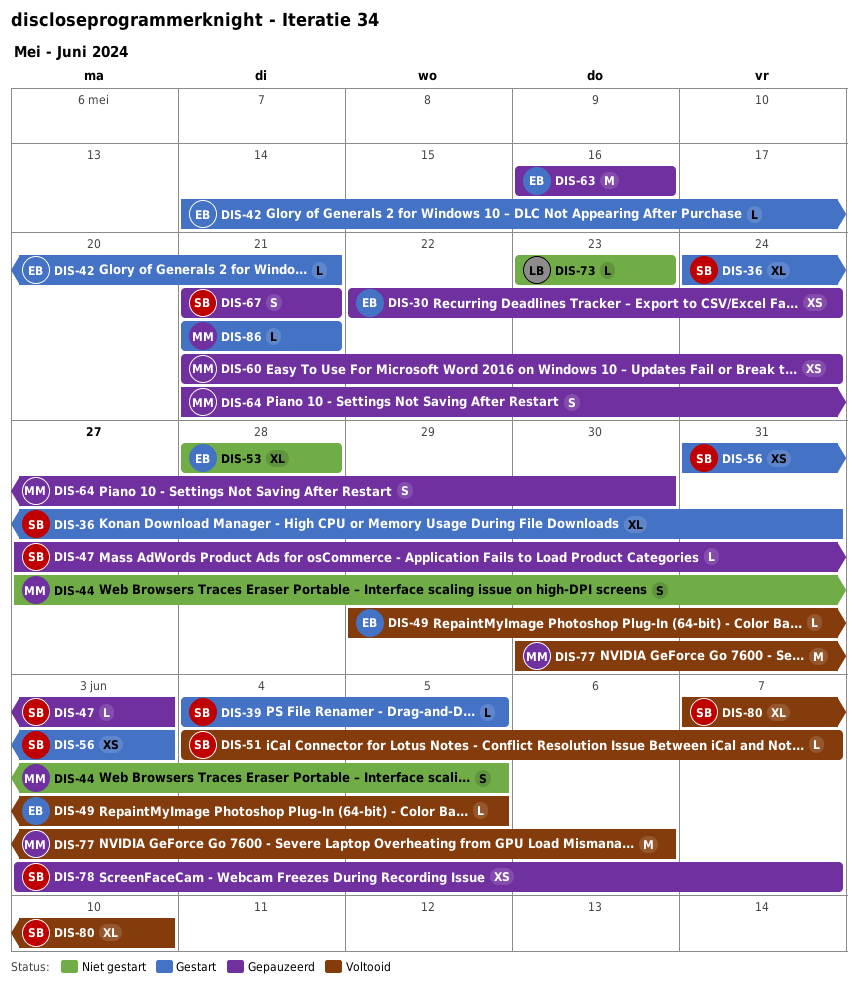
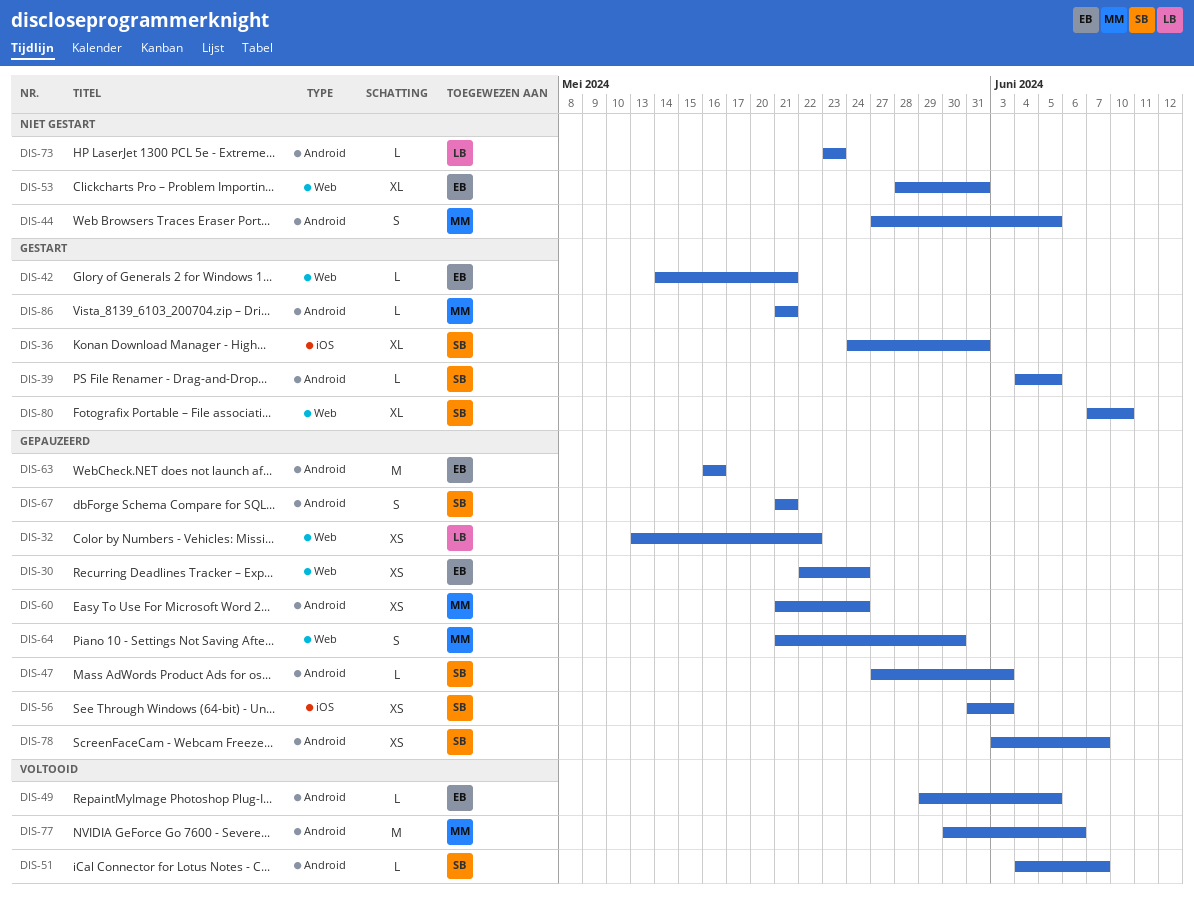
DIS-32: none -> present
DIS-53, due: May 28 -> May 31
DIS-56, status: Gestart -> Gepauzeerd
DIS-80, status: Voltooid -> Gestart

